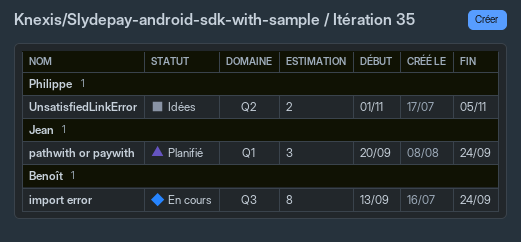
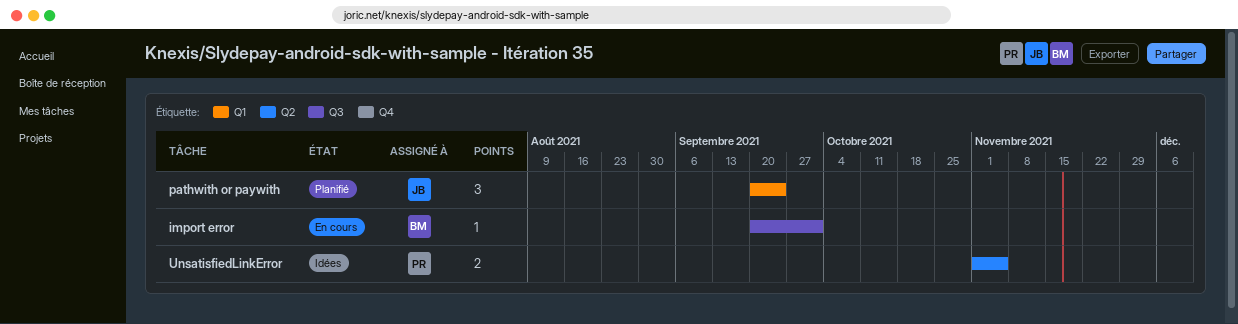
import error, estimate: 8 -> 1
import error, start: Sep 13 -> Sep 20
import error, due: Sep 24 -> Oct 1

